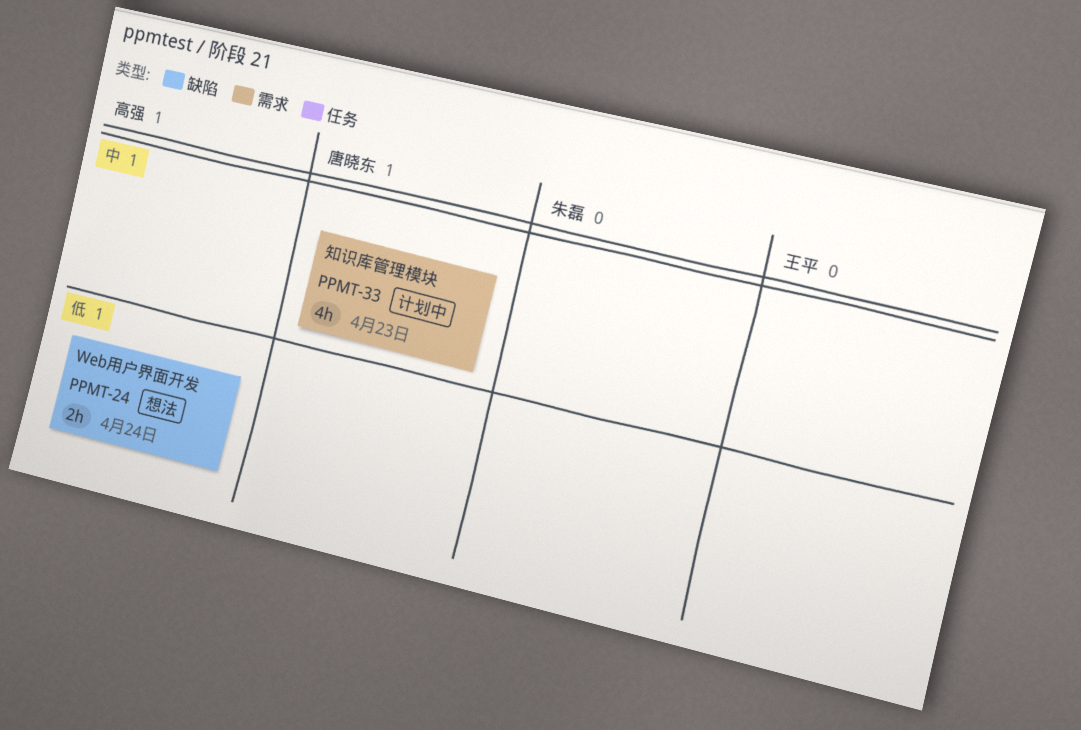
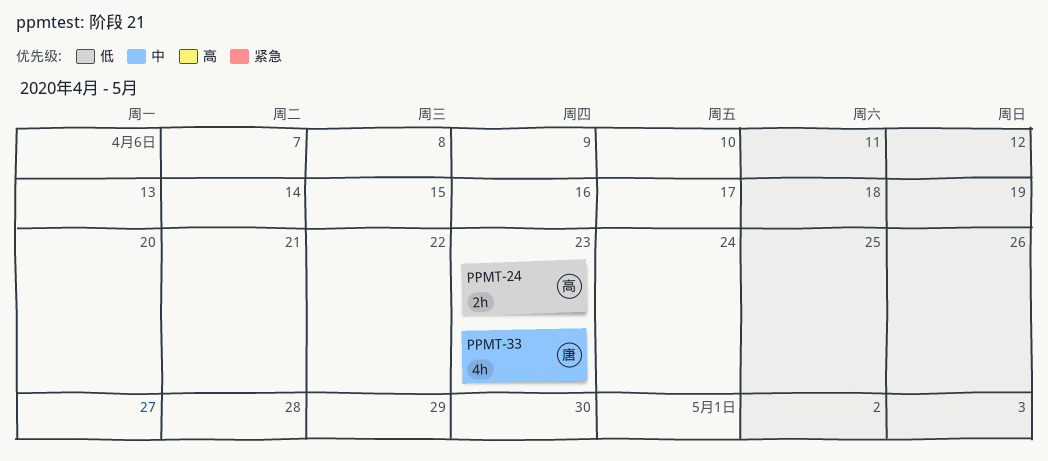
PPMT-24, due: Apr 24 -> Apr 23

